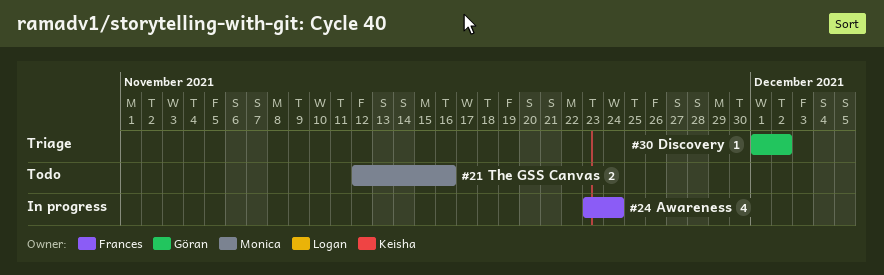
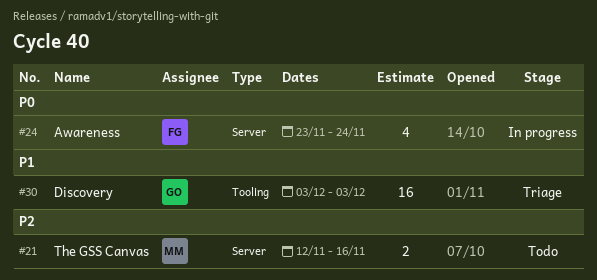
#30, estimate: 1 -> 16
#30, start: Dec 1 -> Dec 3
#30, due: Dec 2 -> Dec 3

